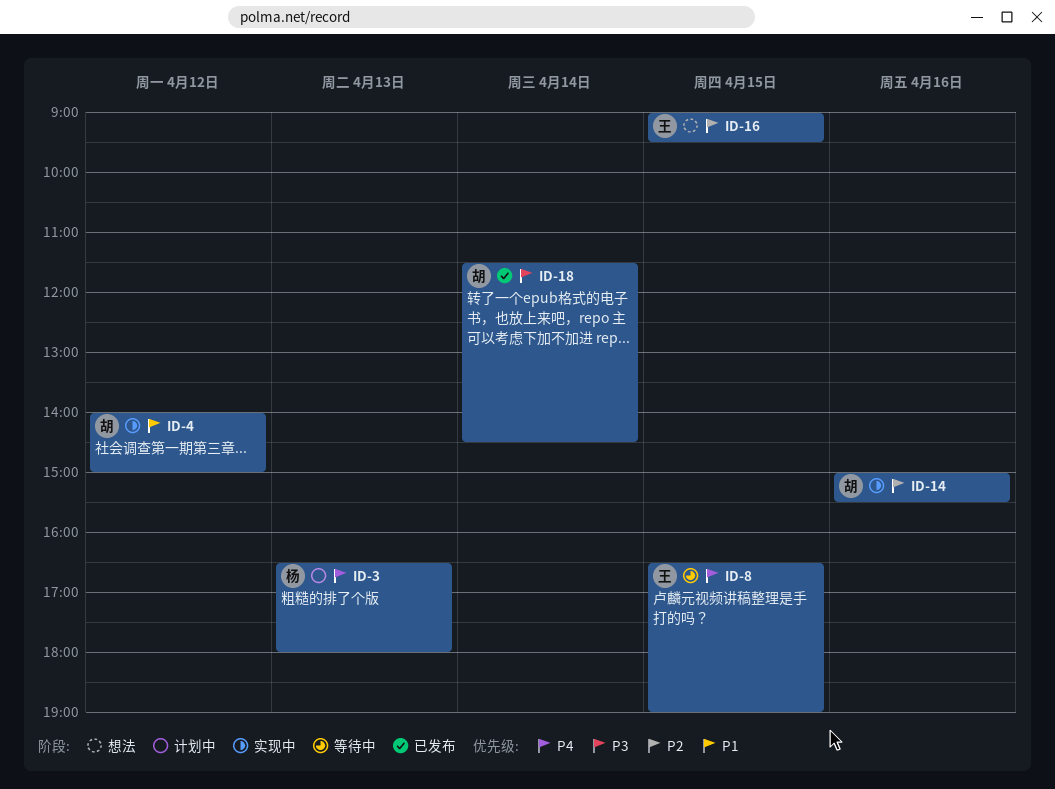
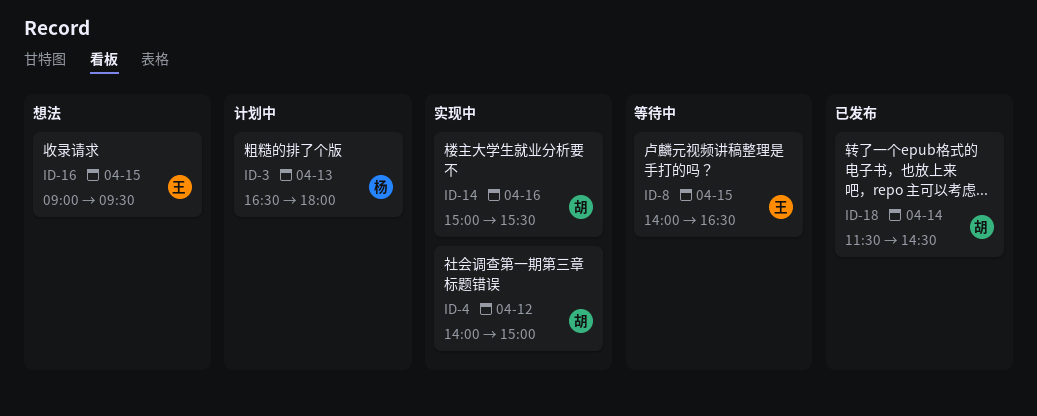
ID-8, begins: 16:30 -> 14:00
ID-8, ends: 19:00 -> 16:30

